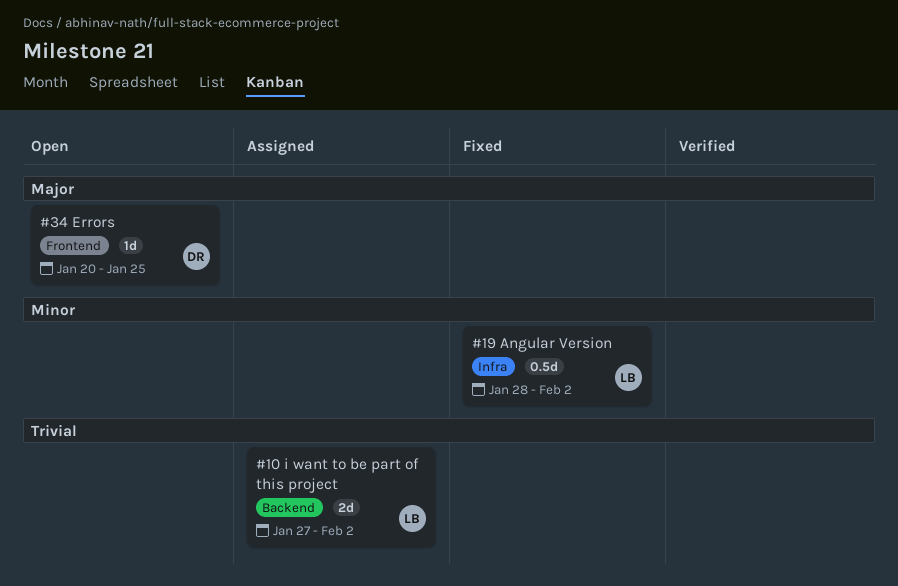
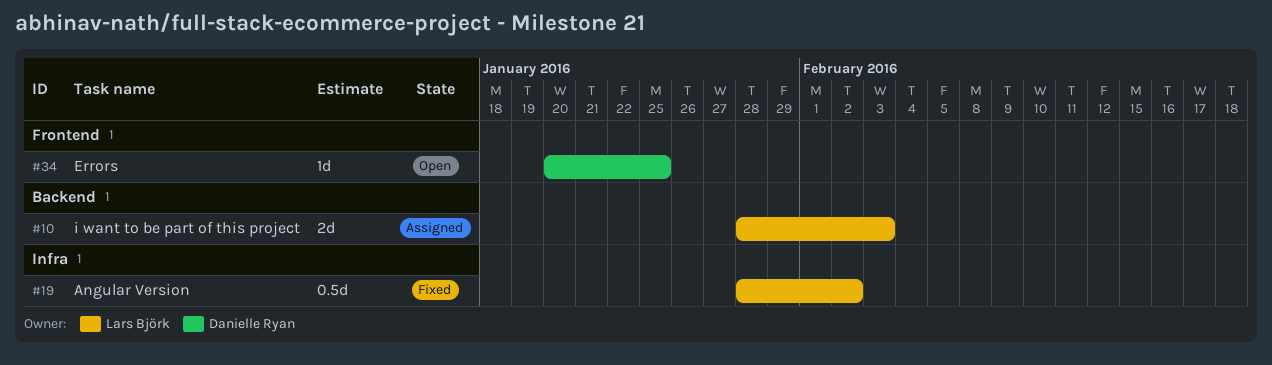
#10, start: Jan 27 -> Jan 28
#10, due: Feb 2 -> Feb 3

